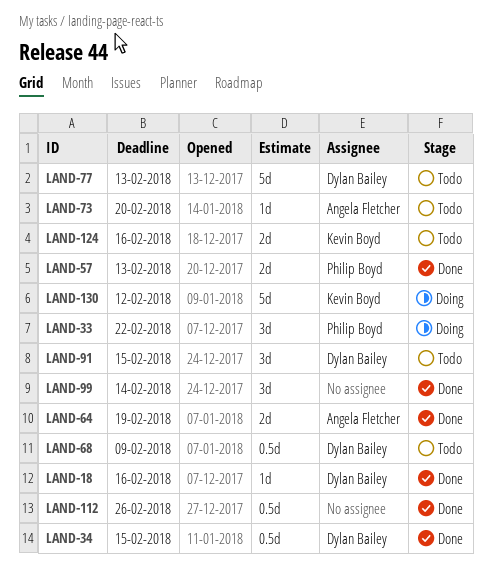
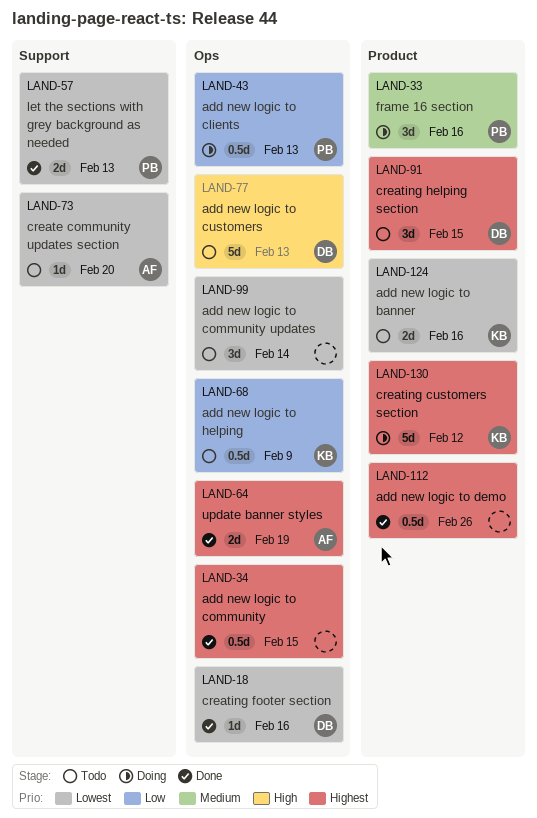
LAND-33, due: Feb 22 -> Feb 16
LAND-34, owner: Dylan Bailey -> none
LAND-43: none -> present
LAND-68, owner: Dylan Bailey -> Kevin Boyd
LAND-99, status: Done -> Todo

